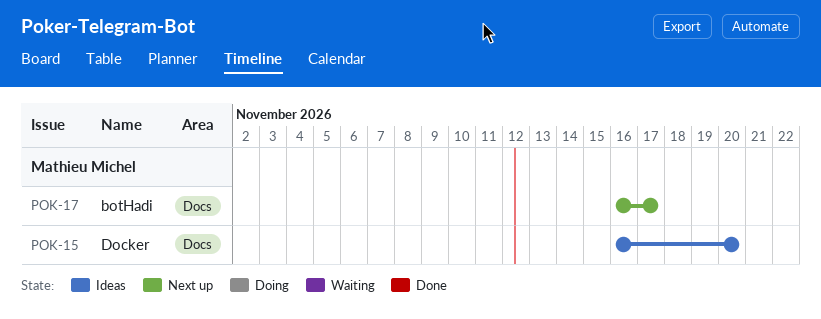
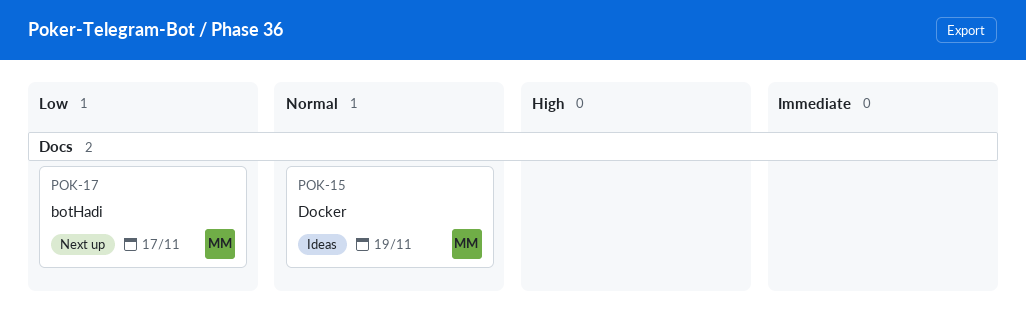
POK-15, due: Nov 20 -> Nov 19

